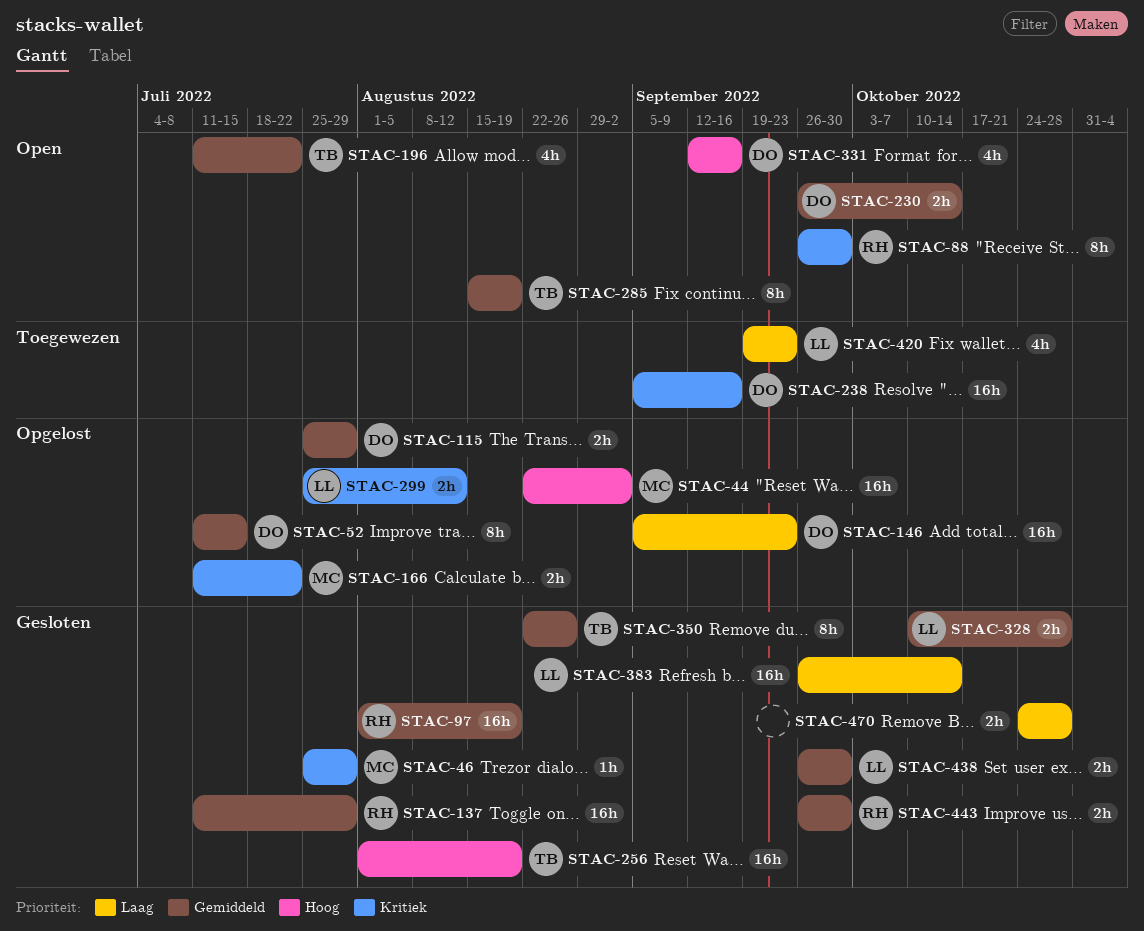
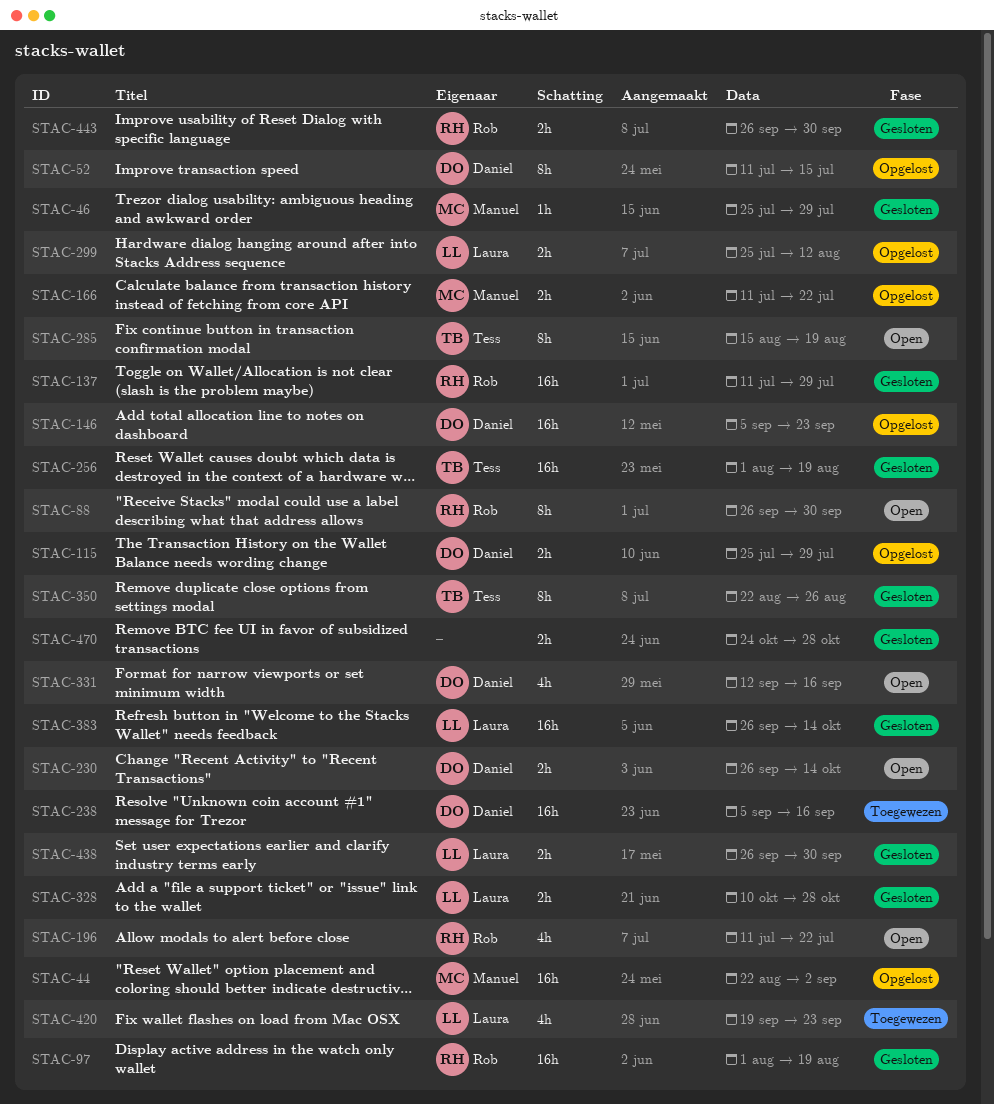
STAC-196, owner: Tess -> Rob

